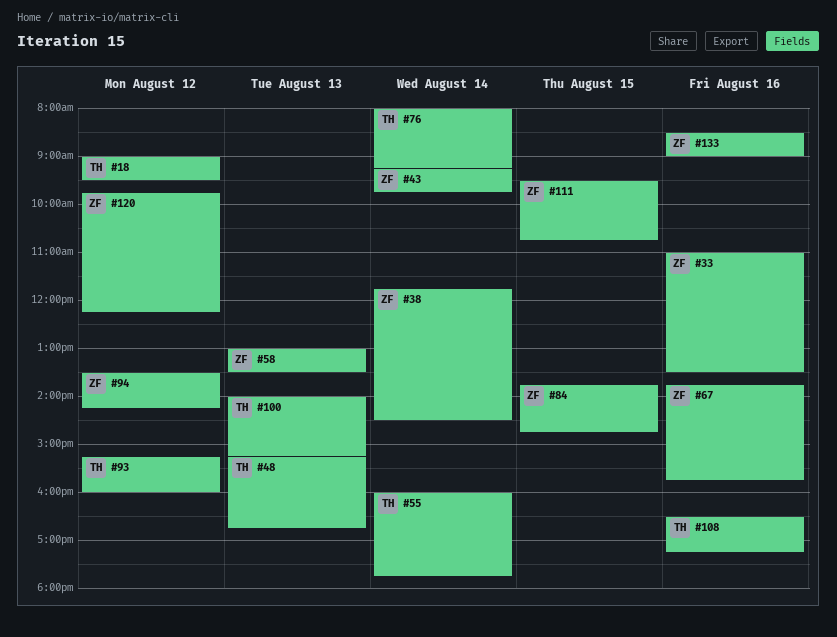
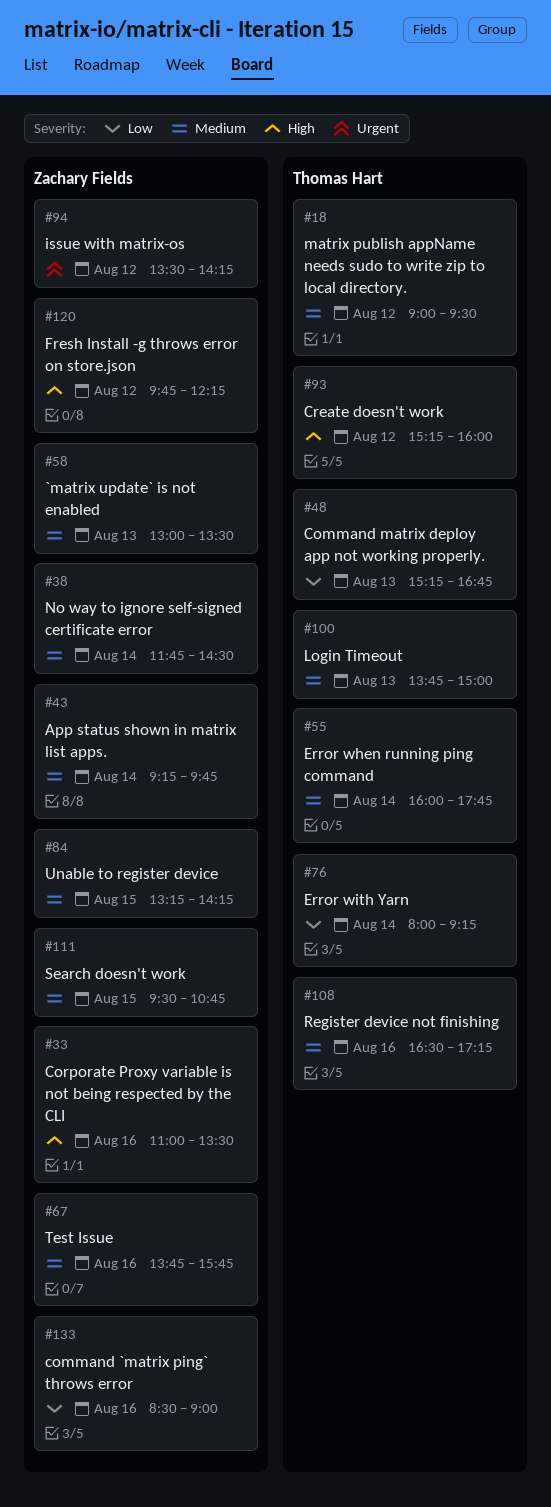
#84, begins: 13:45 -> 13:15
#84, ends: 14:45 -> 14:15
#100, begins: 14:00 -> 13:45
#100, ends: 15:15 -> 15:00

